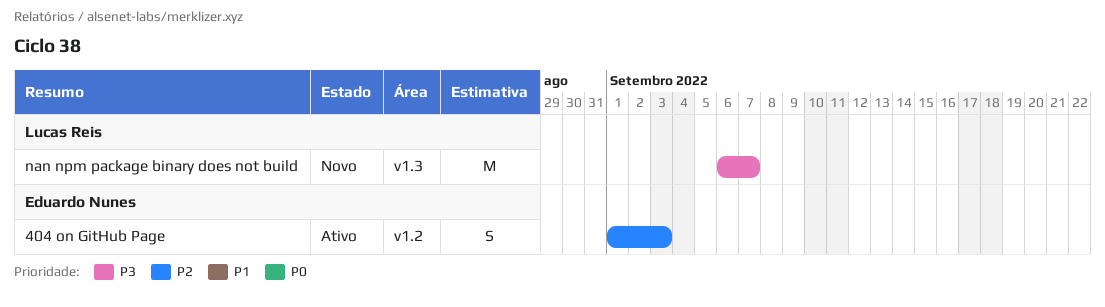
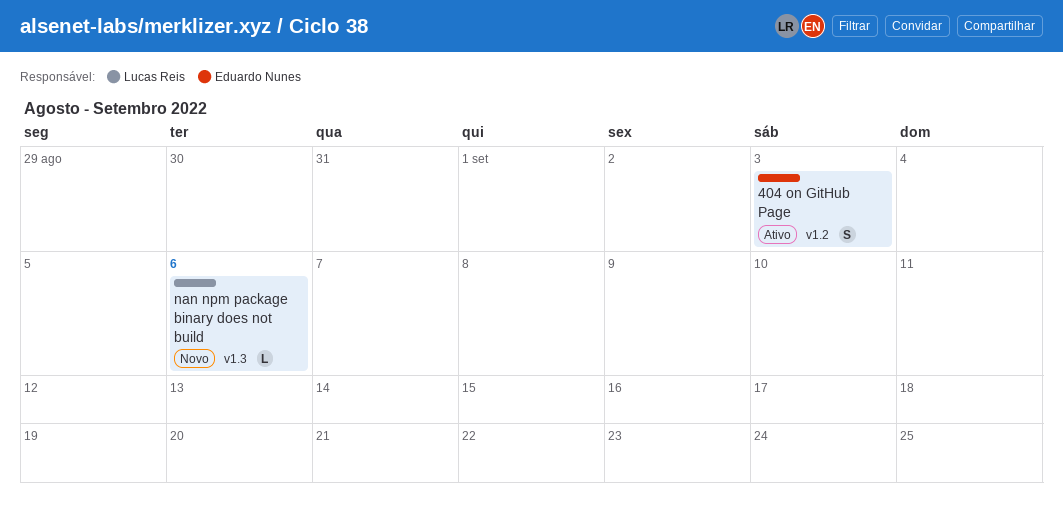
nan npm package binary does not build, estimate: M -> L
nan npm package binary does not build, due: Sep 7 -> Sep 6

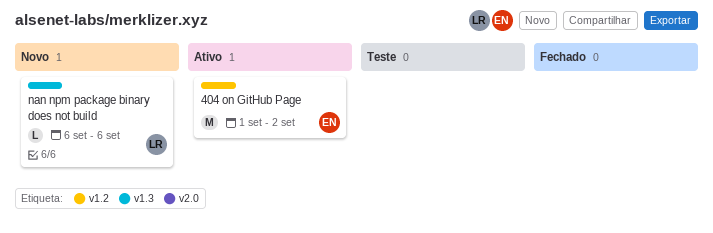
404 on GitHub Page, estimate: S -> M
404 on GitHub Page, due: Sep 3 -> Sep 2

